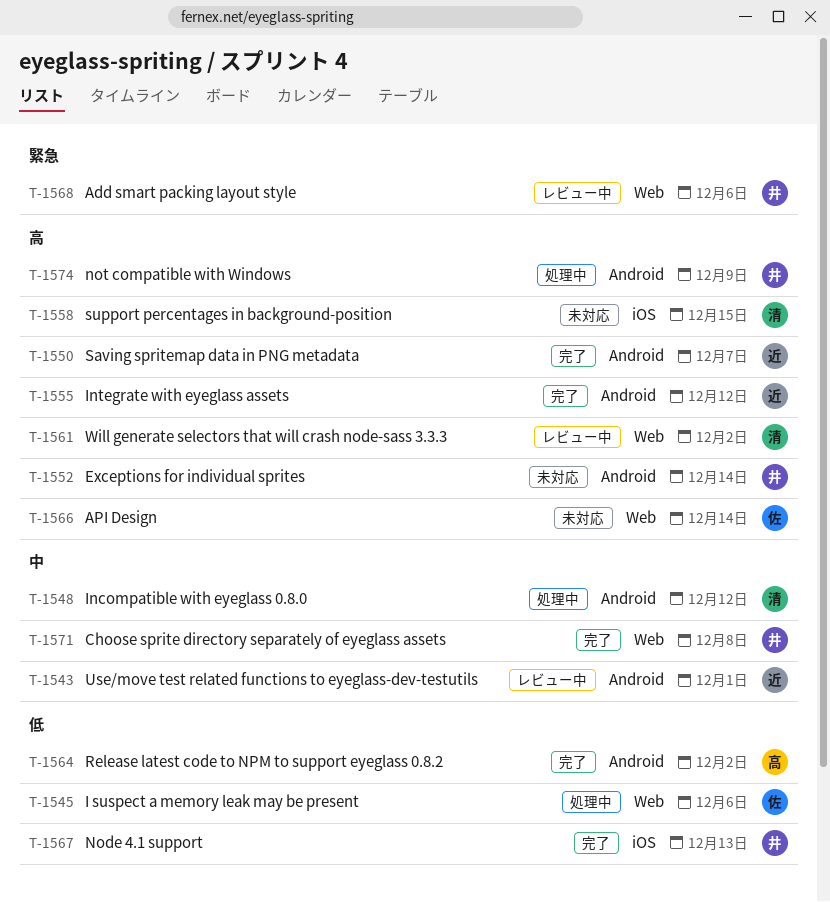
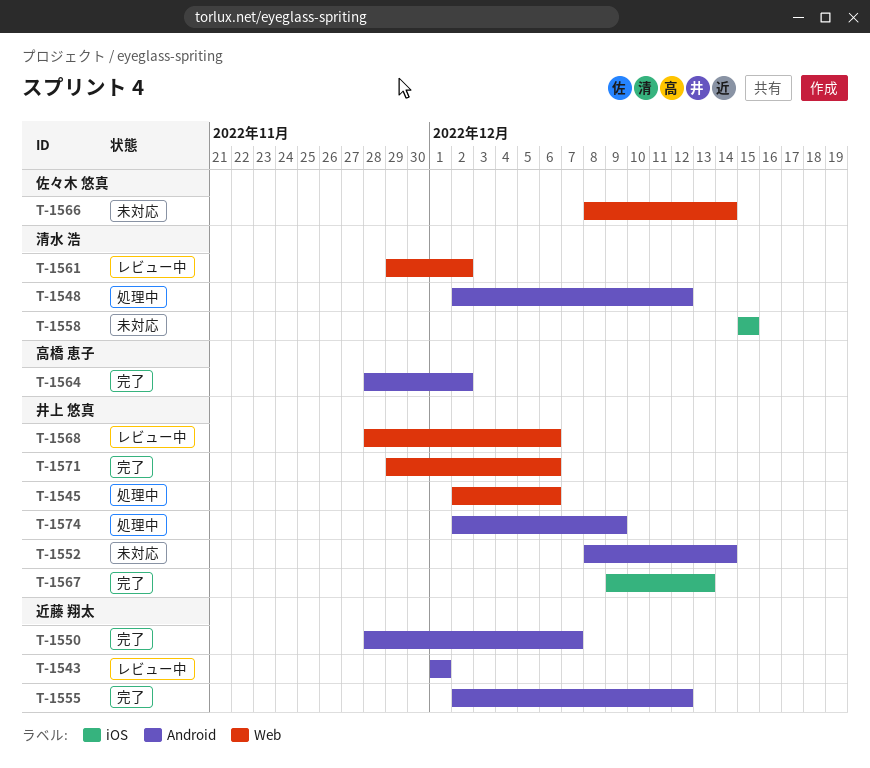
T-1545, owner: 佐々木 悠真 -> 井上 悠真
T-1571, due: Dec 8 -> Dec 6

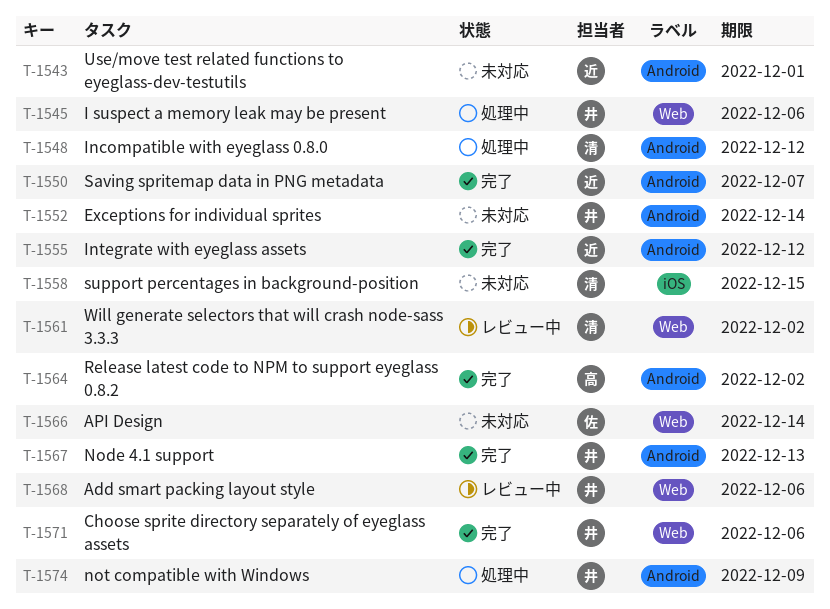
T-1543, status: レビュー中 -> 未対応
T-1567, label: iOS -> Android

